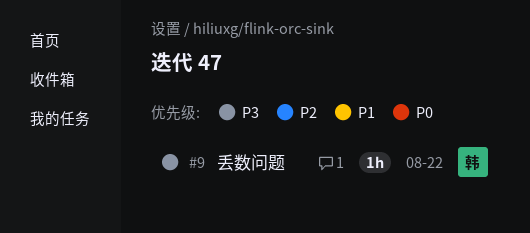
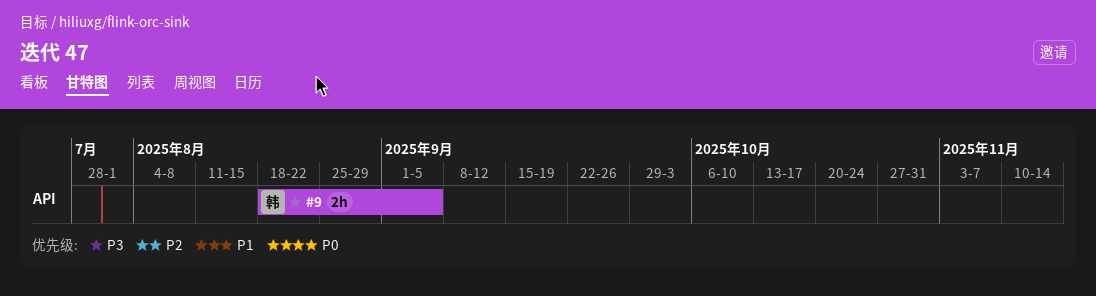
#9, estimate: 1h -> 2h
#9, due: Aug 22 -> Sep 5

